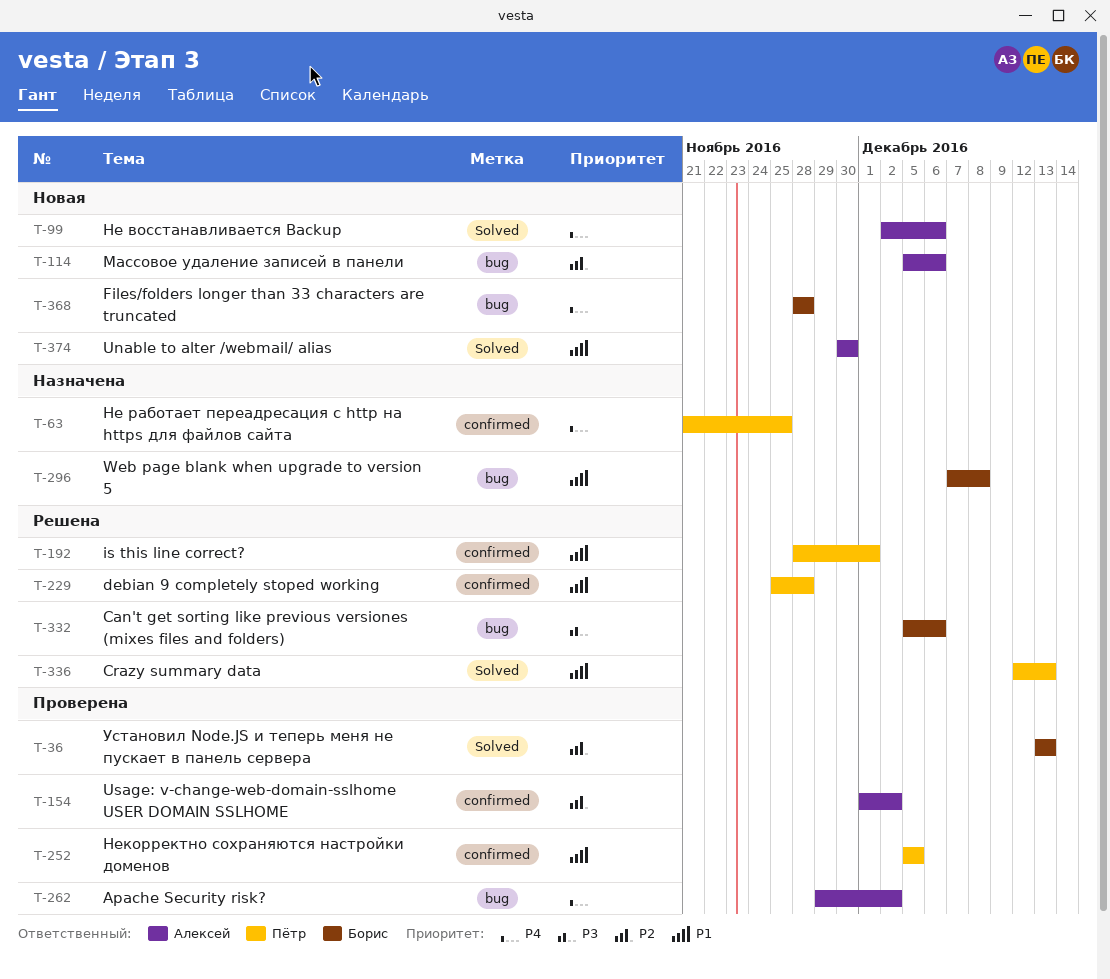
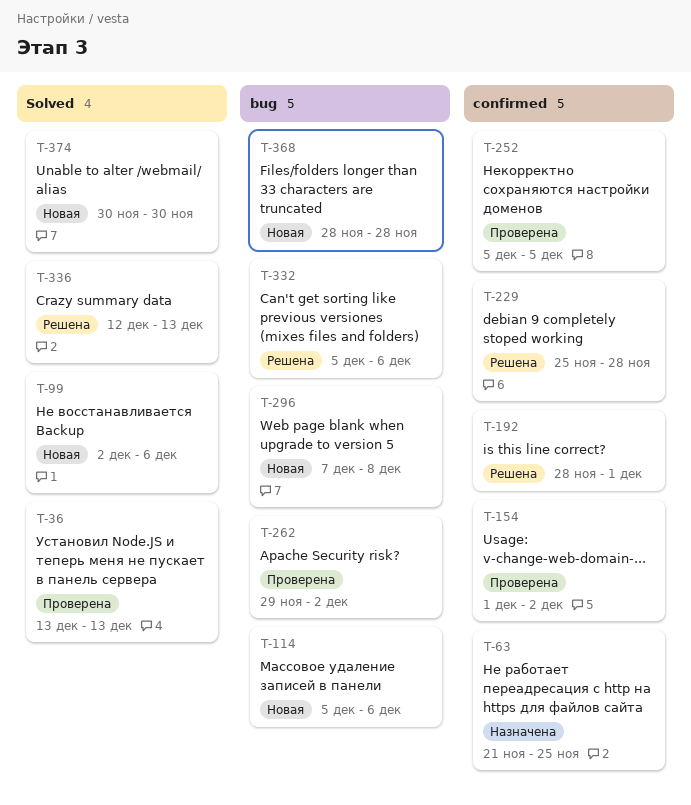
T-296, status: Назначена -> Новая

